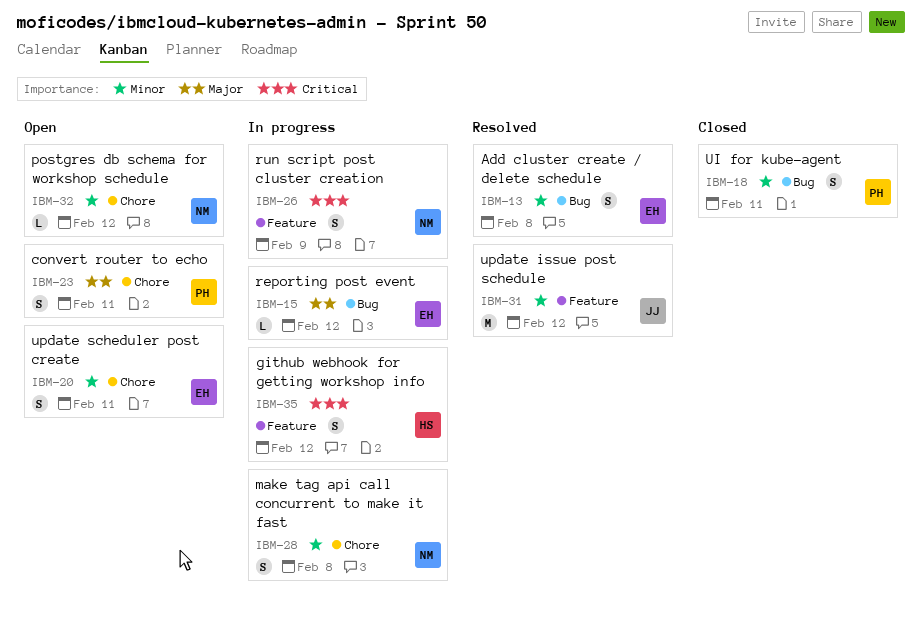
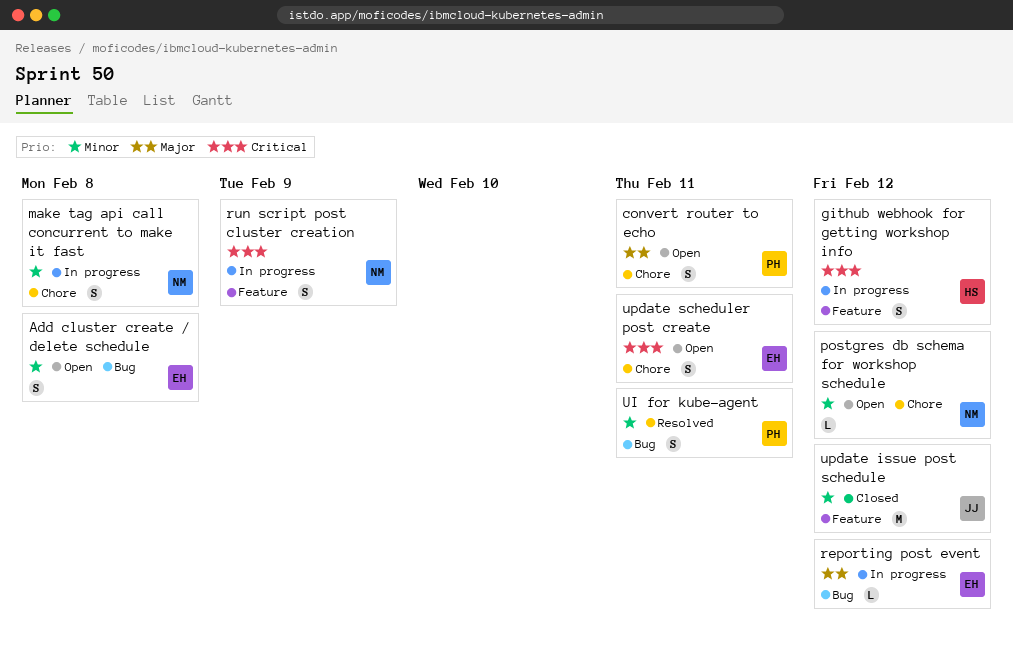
Add cluster create / delete schedule, status: Resolved -> Open
UI for kube-agent, status: Closed -> Resolved
update issue post schedule, status: Resolved -> Closed
update scheduler post create, priority: Minor -> Critical

